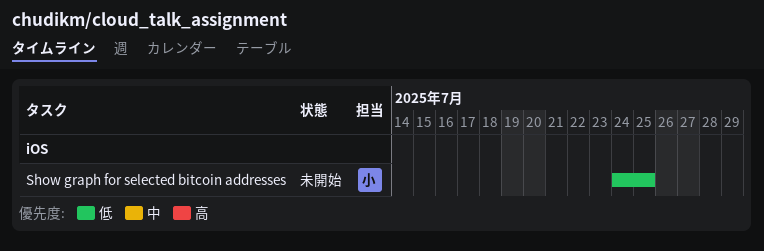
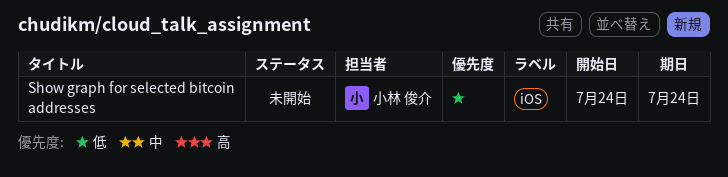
Show graph for selected bitcoin addresses, due: Jul 25 -> Jul 24

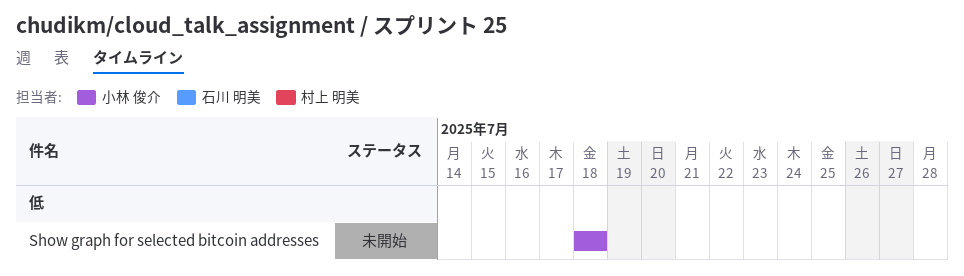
Show graph for selected bitcoin addresses, start: Jul 24 -> Jul 18
Show graph for selected bitcoin addresses, due: Jul 24 -> Jul 18

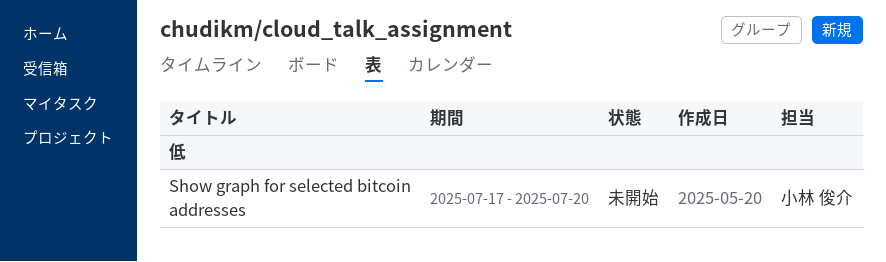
Show graph for selected bitcoin addresses, start: Jul 18 -> Jul 17
Show graph for selected bitcoin addresses, due: Jul 18 -> Jul 20

